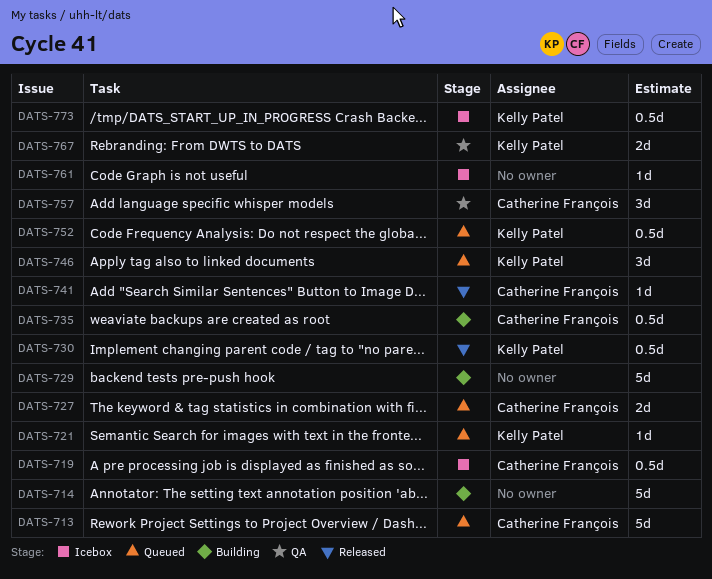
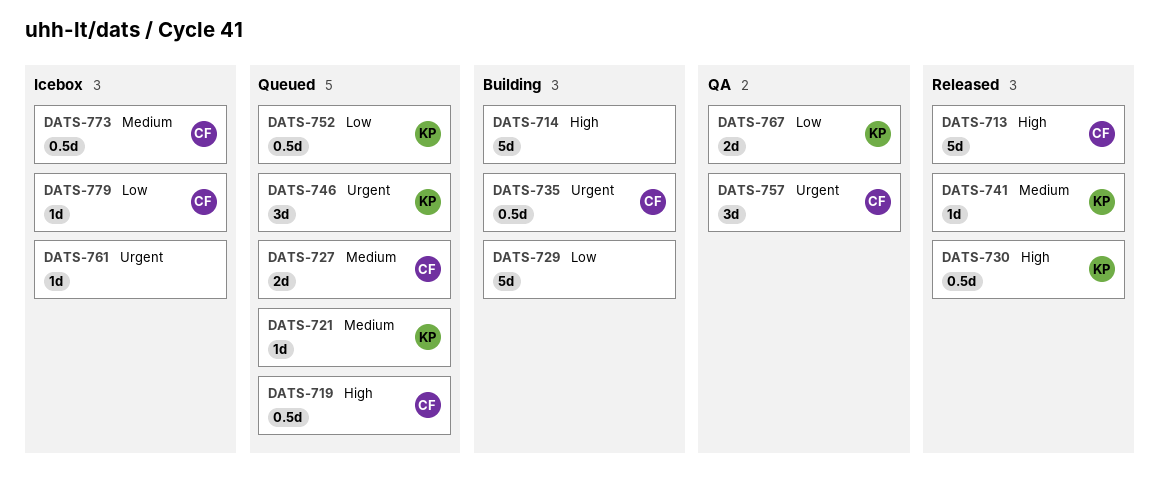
DATS-713, status: Queued -> Released
DATS-719, status: Icebox -> Queued
DATS-741, owner: Catherine François -> Kelly Patel
DATS-773, owner: Kelly Patel -> Catherine François
DATS-779: none -> present

